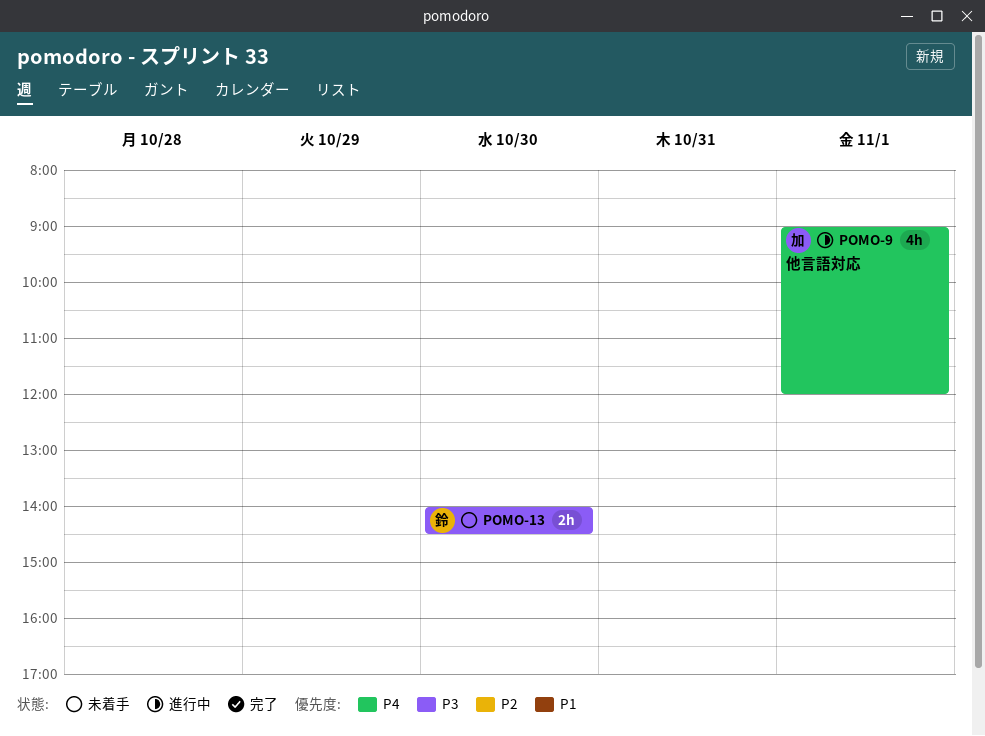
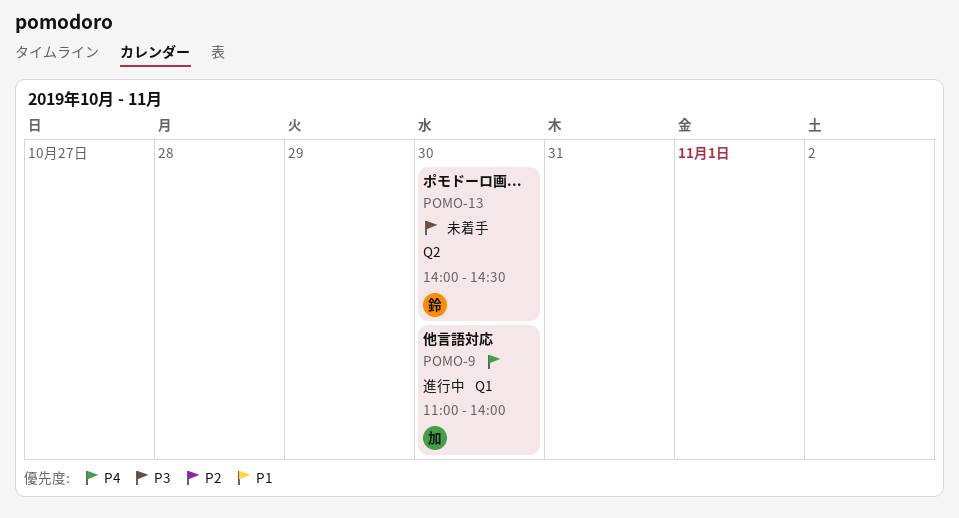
POMO-9, day: Nov 1 -> Oct 30
POMO-9, begins: 09:00 -> 11:00
POMO-9, ends: 12:00 -> 14:00

